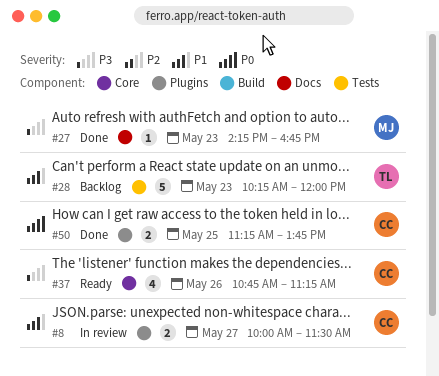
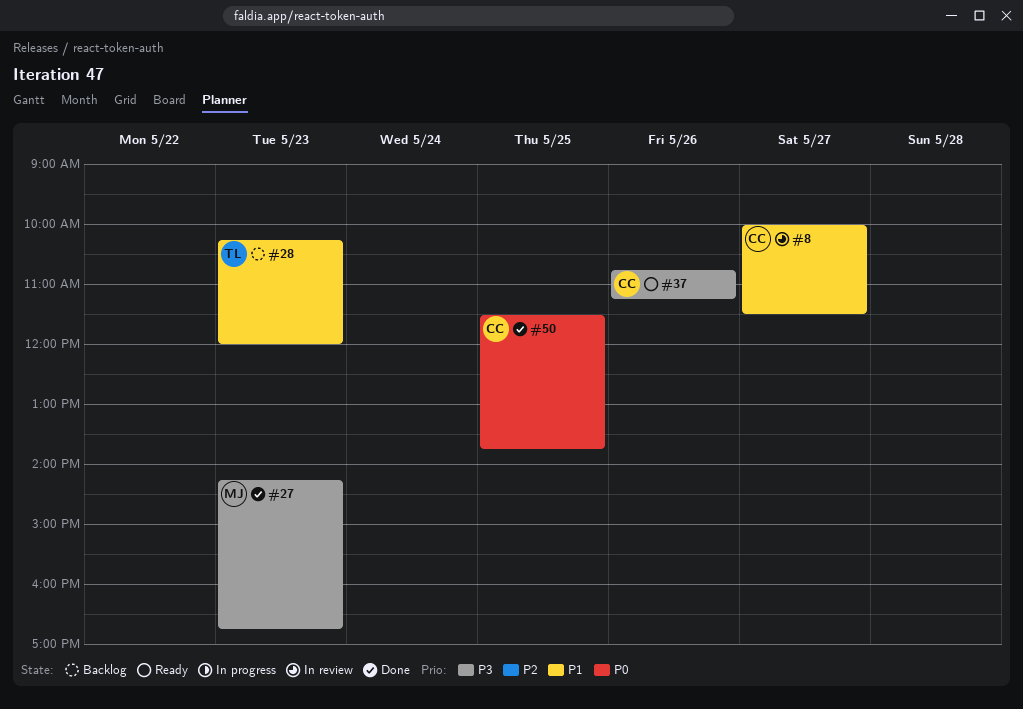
#50, begins: 11:15 -> 11:30

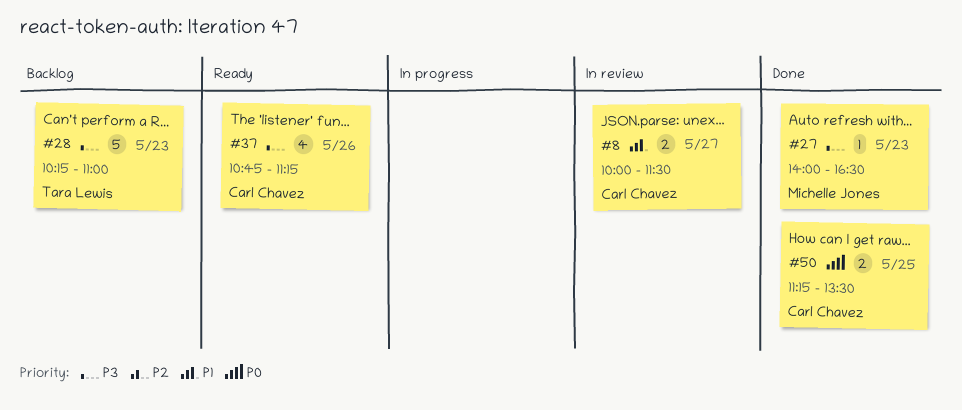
#27, begins: 14:15 -> 14:00
#27, ends: 16:45 -> 16:30
#28, priority: P1 -> P3
#28, ends: 12:00 -> 11:00
#50, begins: 11:30 -> 11:15
#50, ends: 13:45 -> 13:30

